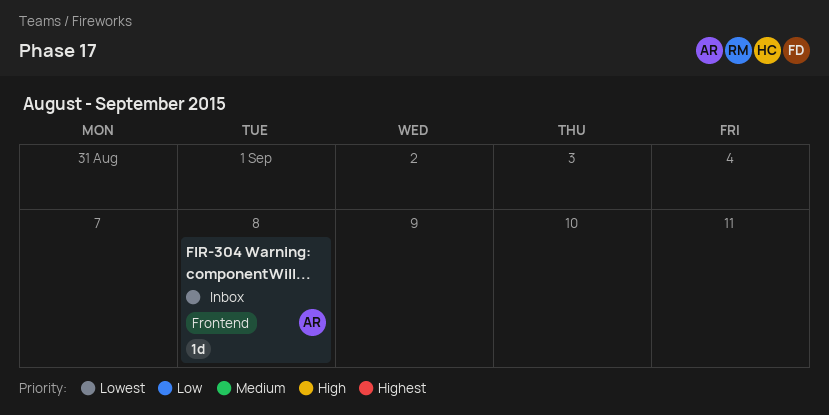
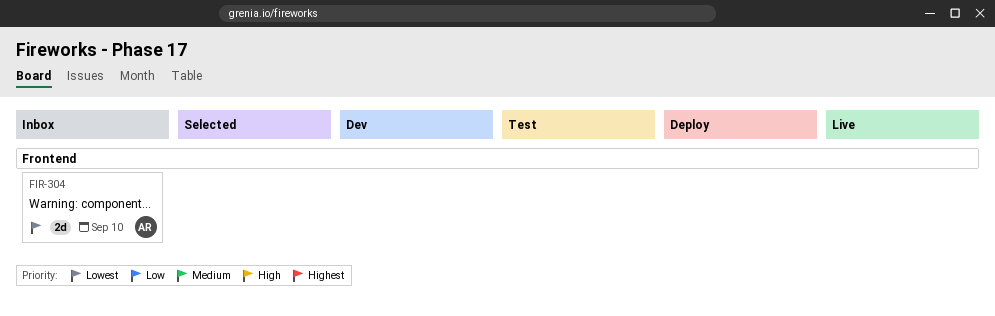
FIR-304, estimate: 1d -> 2d
FIR-304, due: Sep 8 -> Sep 10

